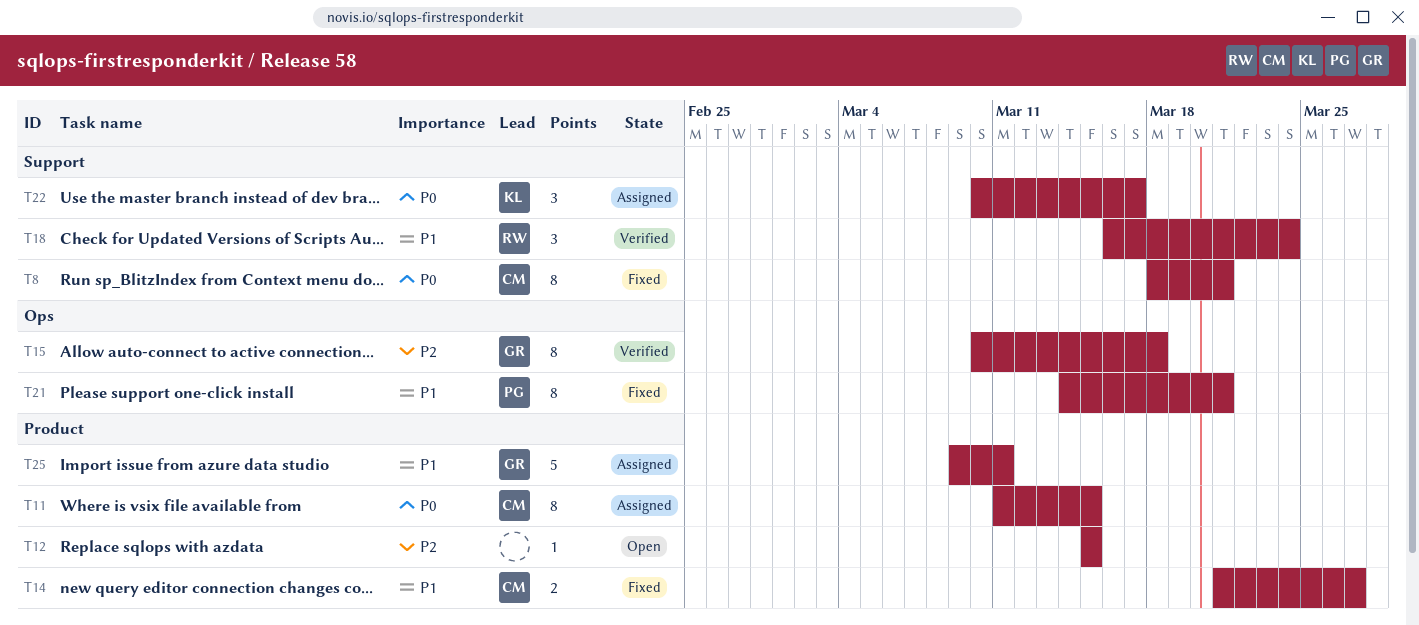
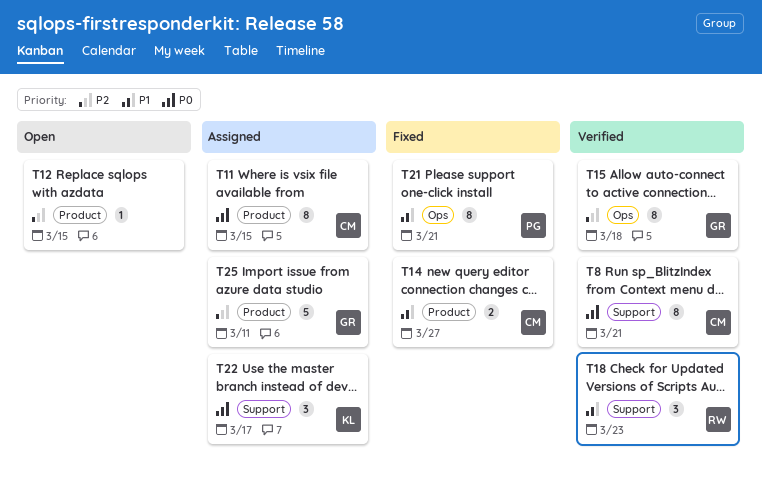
T8, status: Fixed -> Verified
T18, due: Mar 24 -> Mar 23
T25, priority: P1 -> P2

